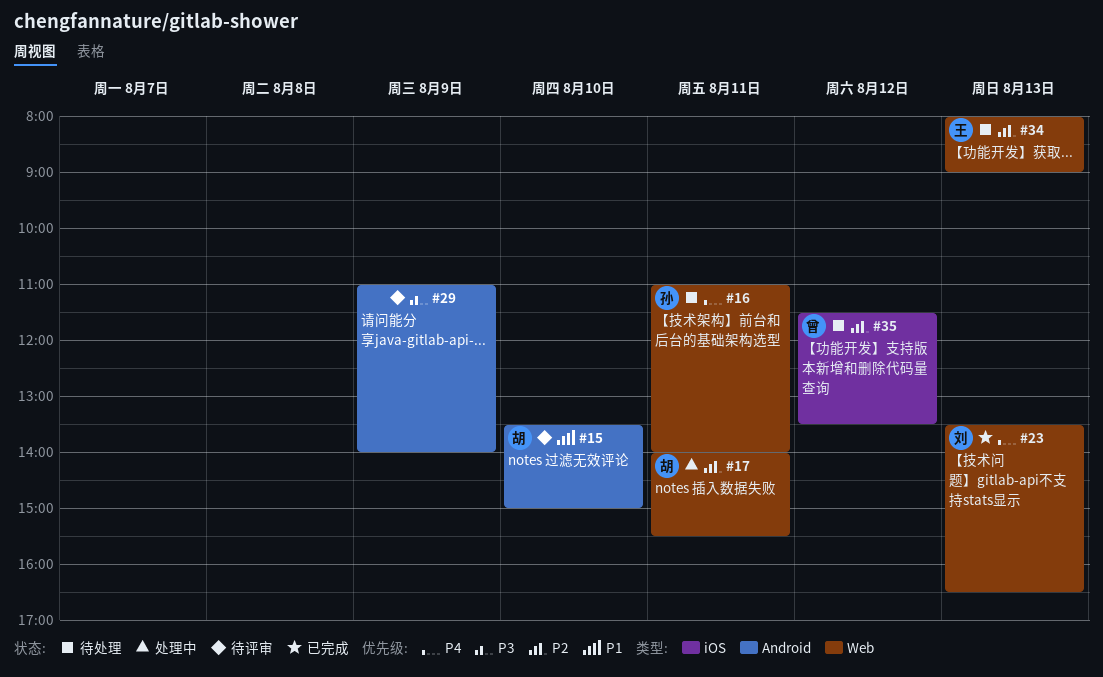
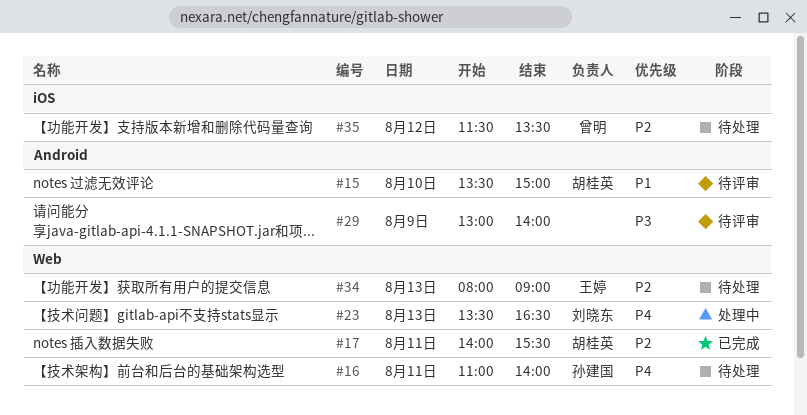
#17, status: 处理中 -> 已完成
#23, status: 已完成 -> 处理中
#29, begins: 11:00 -> 13:00

